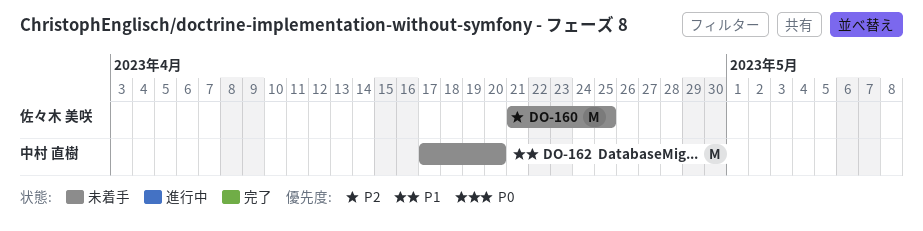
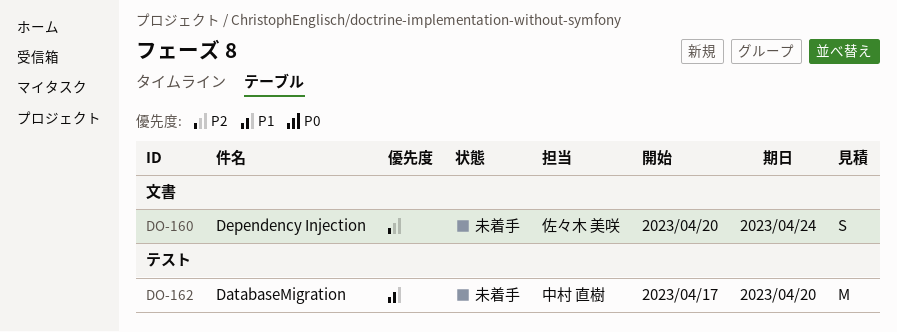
DO-160, estimate: M -> S
DO-160, start: Apr 21 -> Apr 20
DO-160, due: Apr 25 -> Apr 24

